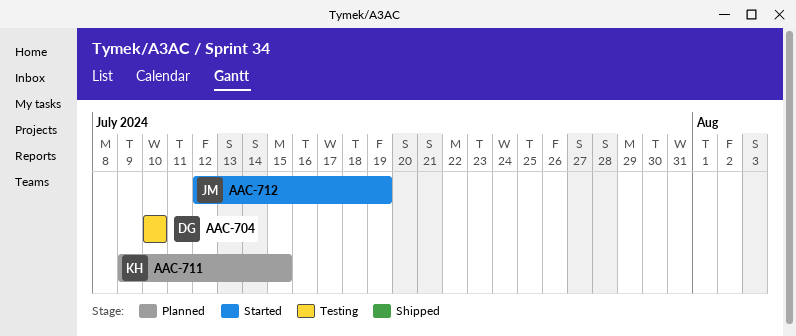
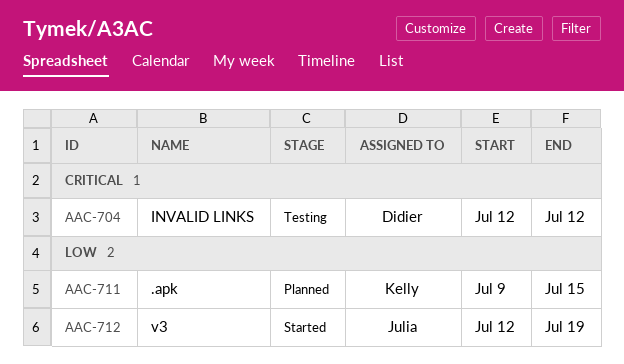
AAC-704, start: Jul 10 -> Jul 12
AAC-704, due: Jul 10 -> Jul 12

